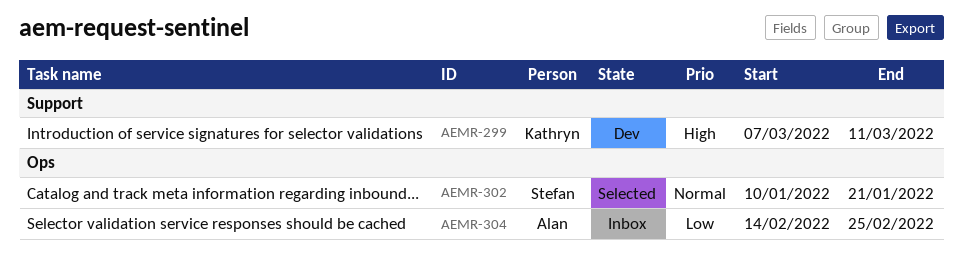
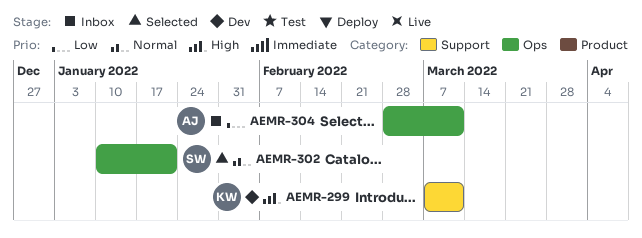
AEMR-304, start: Feb 14 -> Feb 28
AEMR-304, due: Feb 25 -> Mar 11

